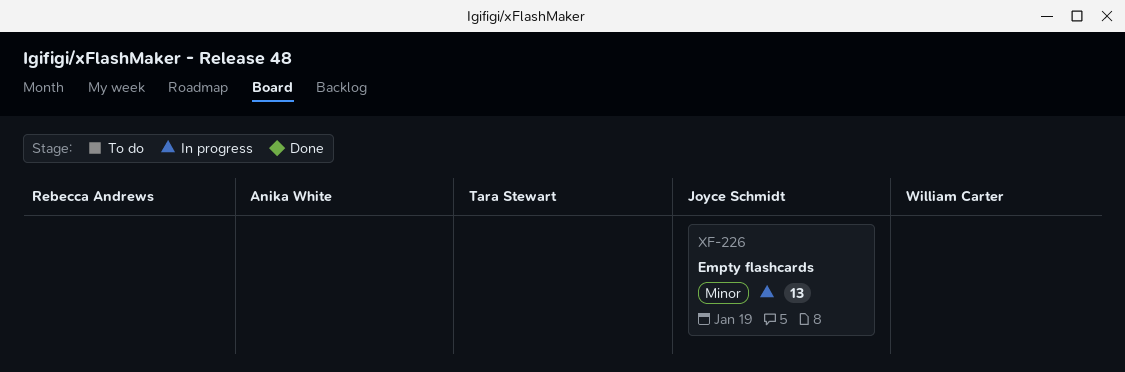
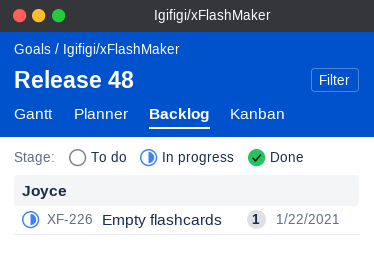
XF-226, estimate: 13 -> 1
XF-226, due: Jan 19 -> Jan 22

